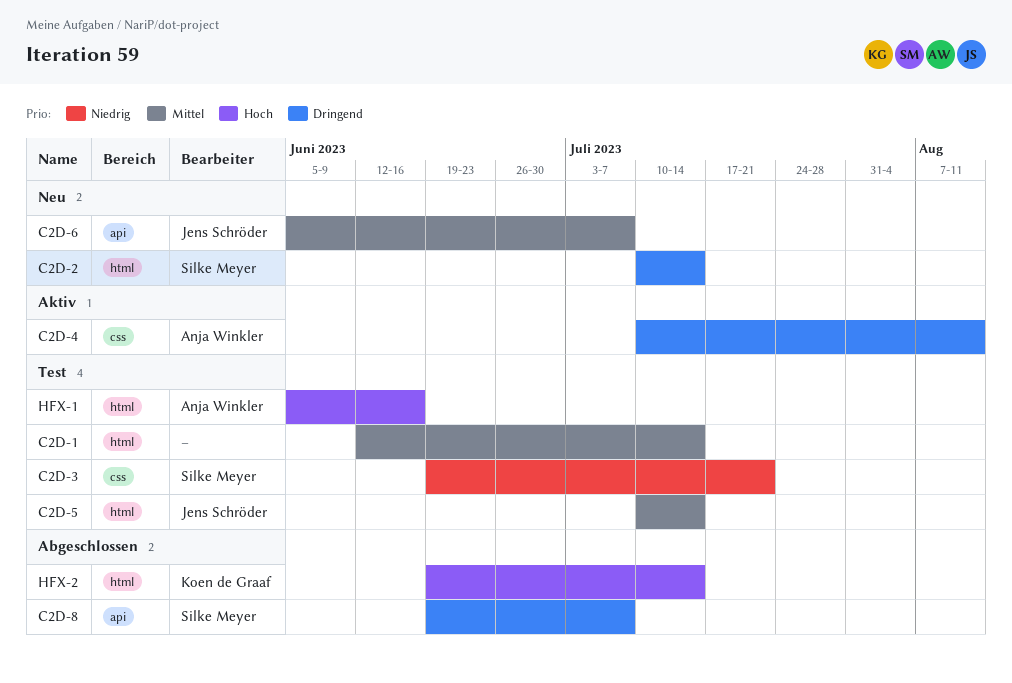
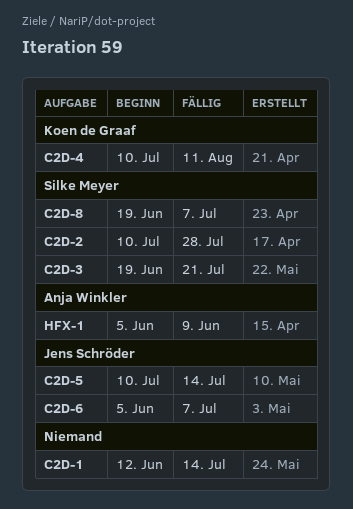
C2D-2, due: Jul 14 -> Jul 28
C2D-4, owner: Anja Winkler -> Koen de Graaf
HFX-1, due: Jun 16 -> Jun 9
HFX-2: present -> none

